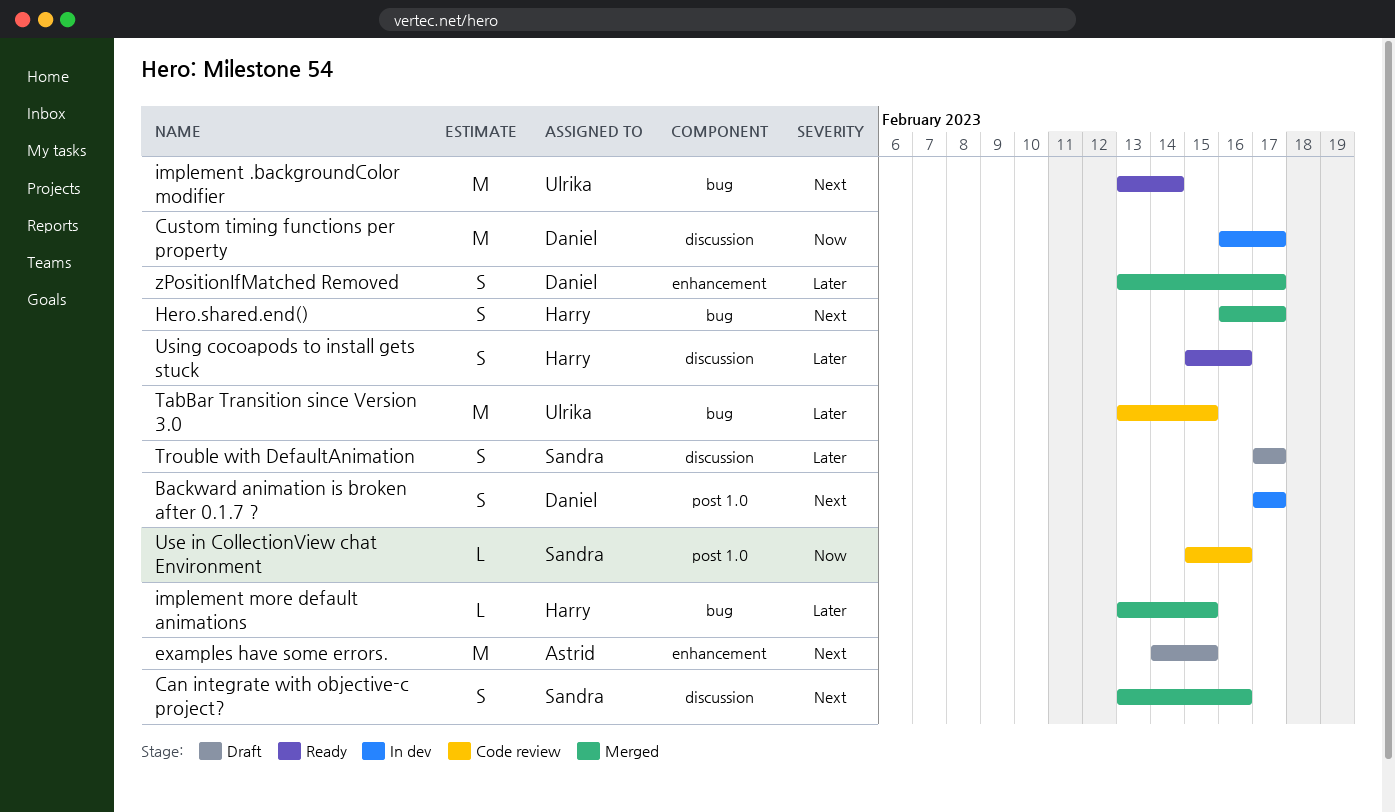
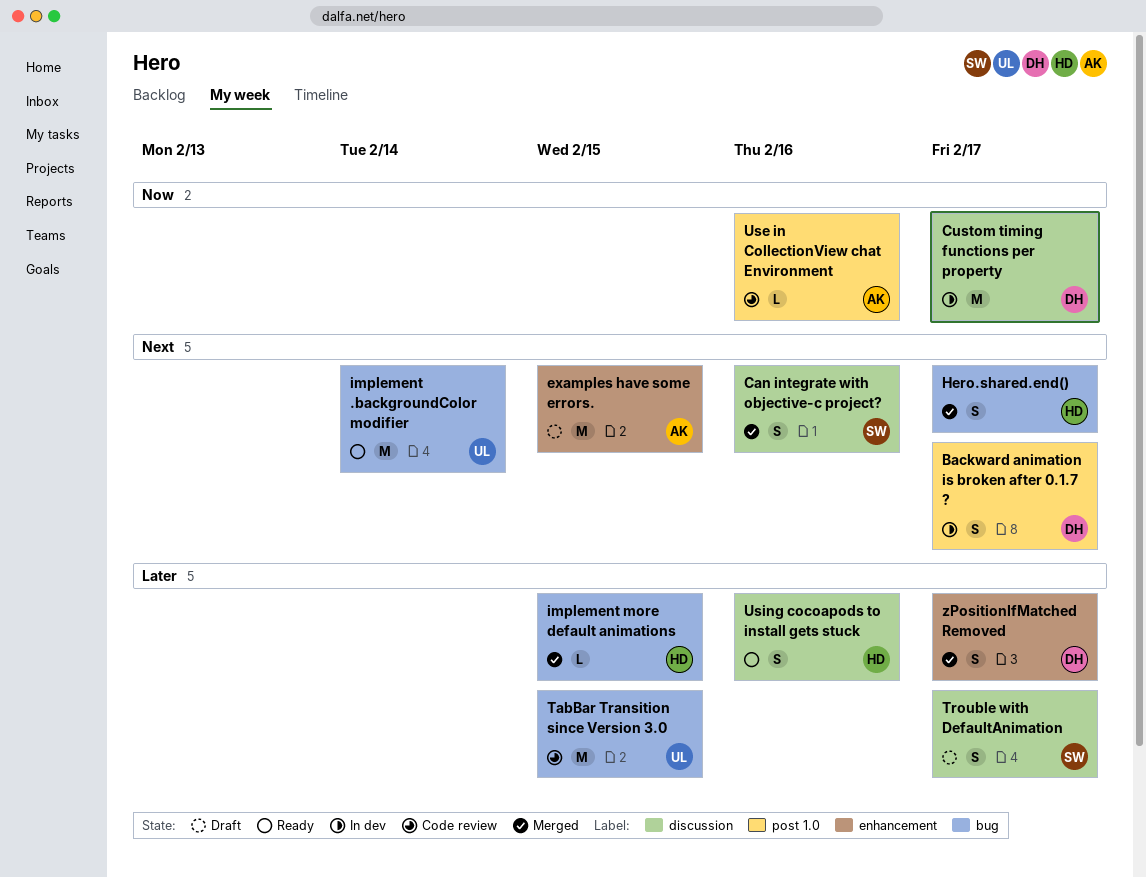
Use in CollectionView chat Environment, owner: Sandra -> Astrid

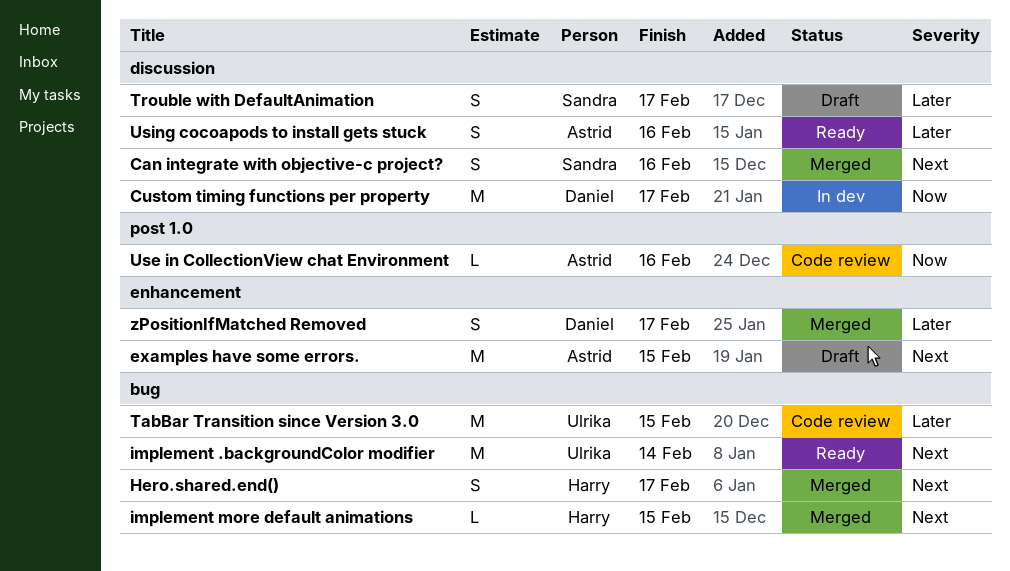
Backward animation is broken after 0.1.7 ?: present -> none
implement more default animations, priority: Later -> Next
Using cocoapods to install gets stuck, owner: Harry -> Astrid

